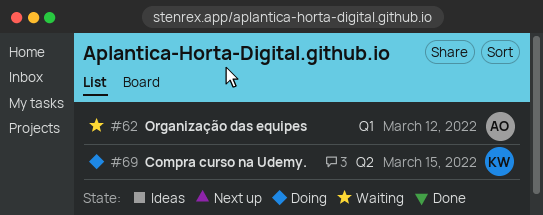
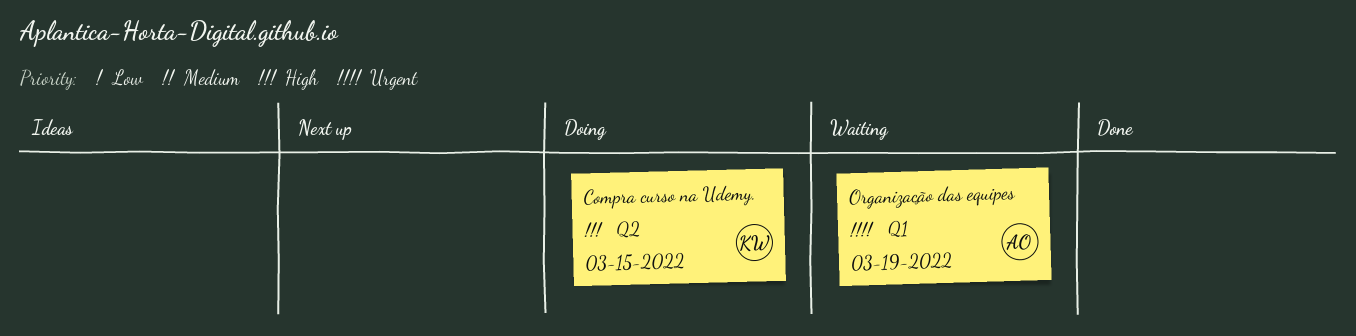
Organização das equipes, due: Mar 12 -> Mar 19

